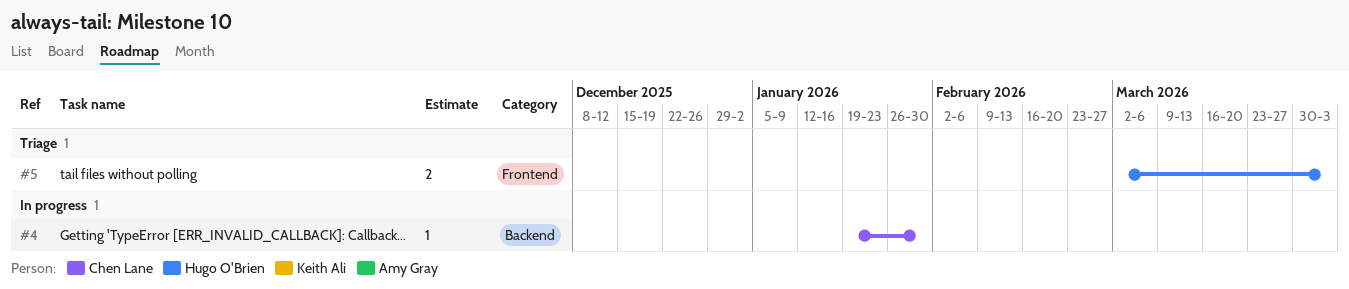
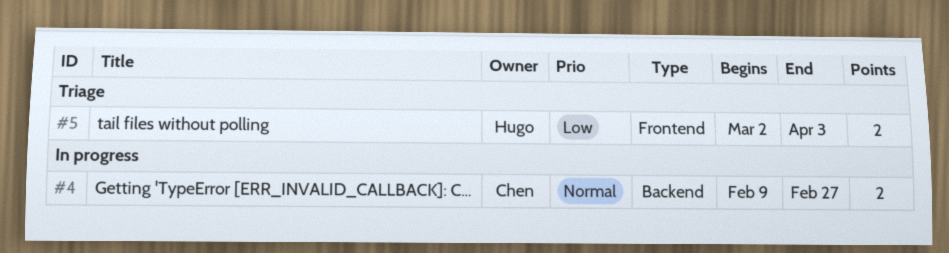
#4, estimate: 1 -> 2
#4, start: Jan 19 -> Feb 9
#4, due: Jan 30 -> Feb 27

